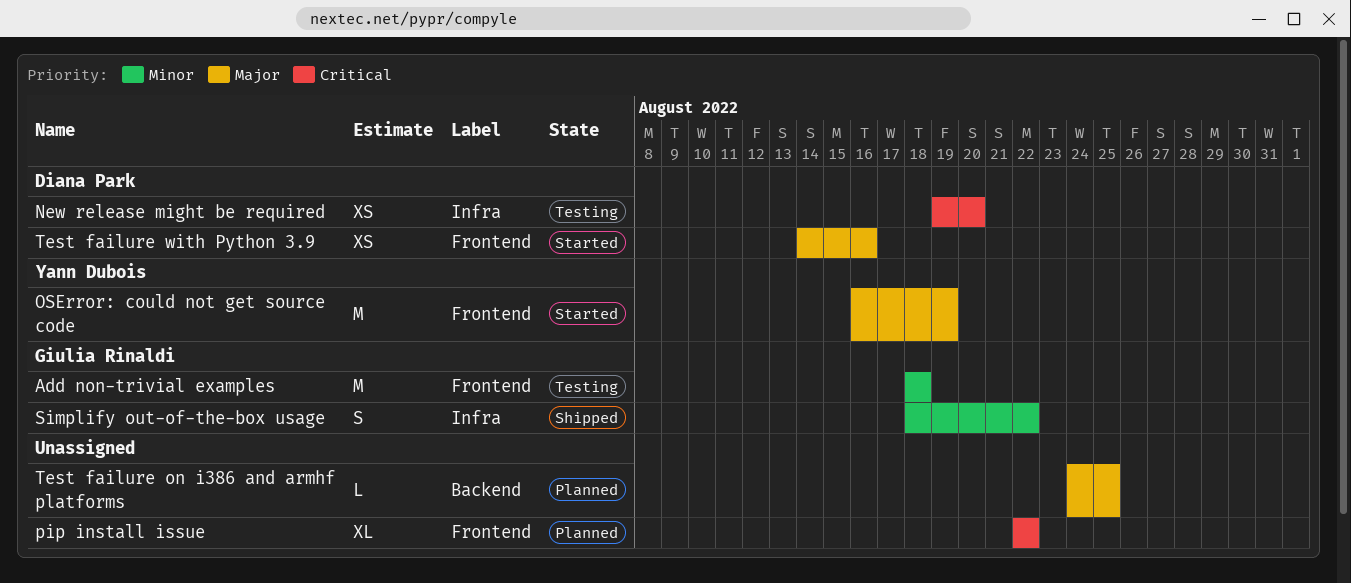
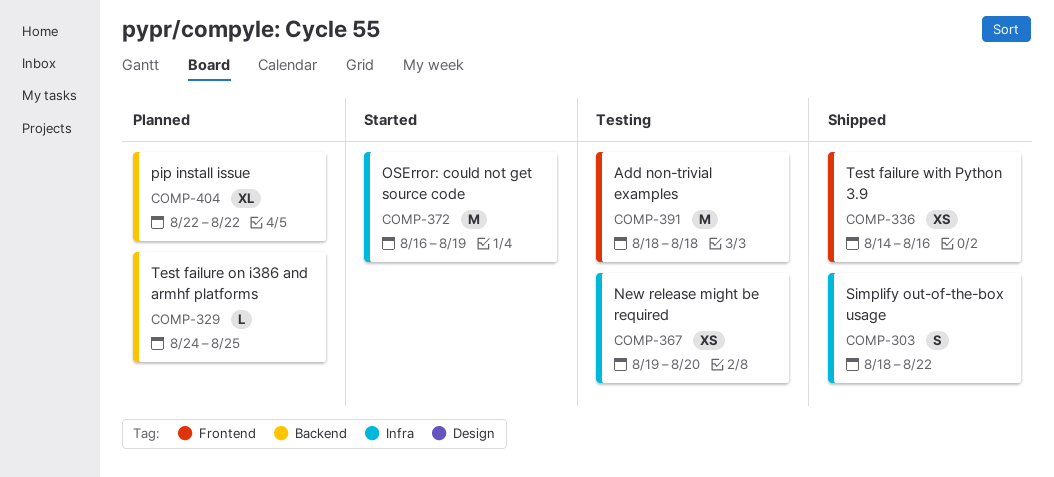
OSError: could not get source code, label: Frontend -> Infra
pip install issue, label: Frontend -> Backend
Test failure with Python 3.9, status: Started -> Shipped

